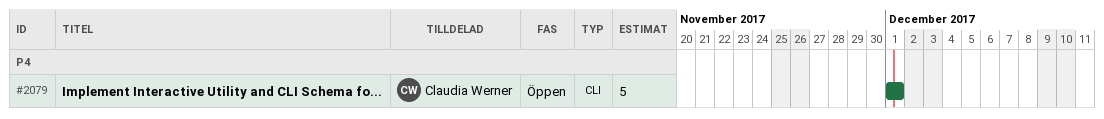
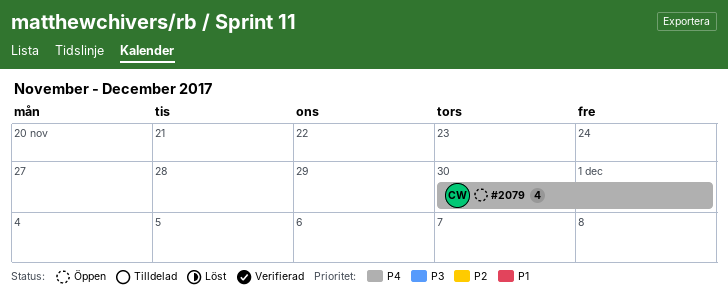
#2079, estimate: 5 -> 4
#2079, start: Dec 1 -> Nov 30

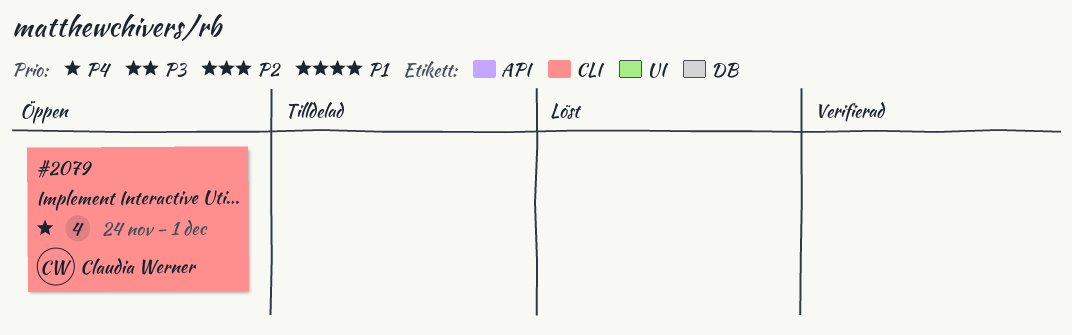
#2079, start: Nov 30 -> Nov 24

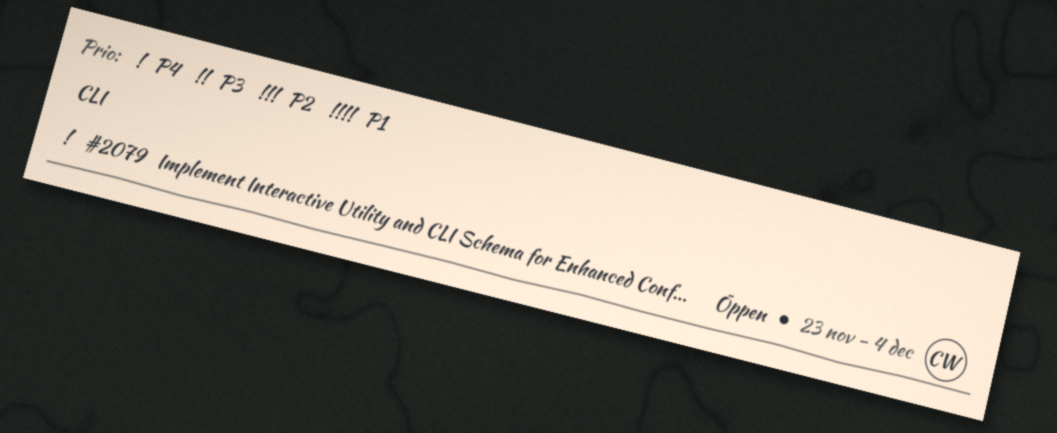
#2079, estimate: 4 -> 1
#2079, start: Nov 24 -> Nov 23
#2079, due: Dec 1 -> Dec 4

